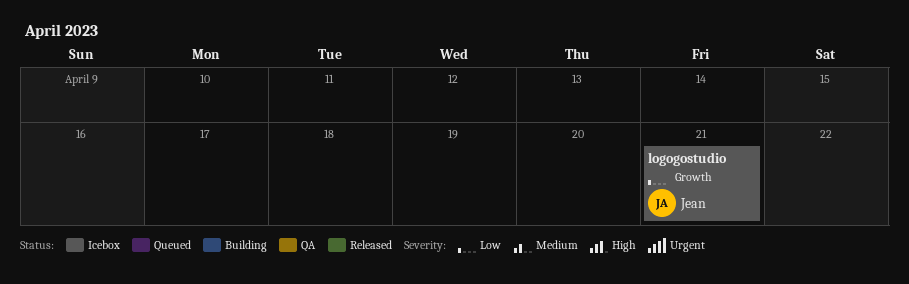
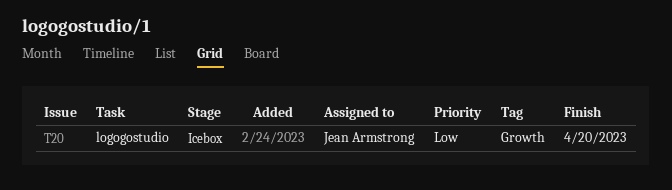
logogostudio, due: Apr 21 -> Apr 20

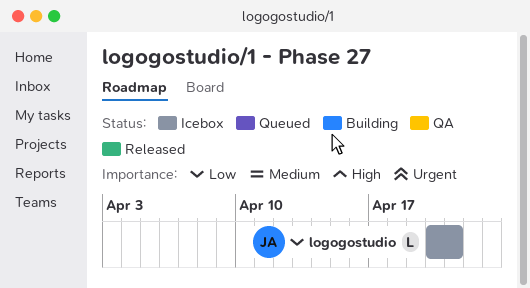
logogostudio, due: Apr 20 -> Apr 21

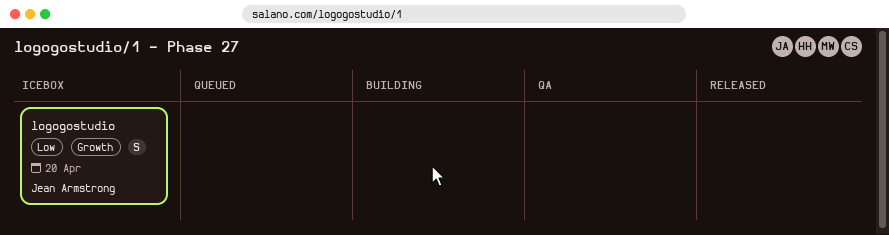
logogostudio, estimate: L -> S
logogostudio, due: Apr 21 -> Apr 20

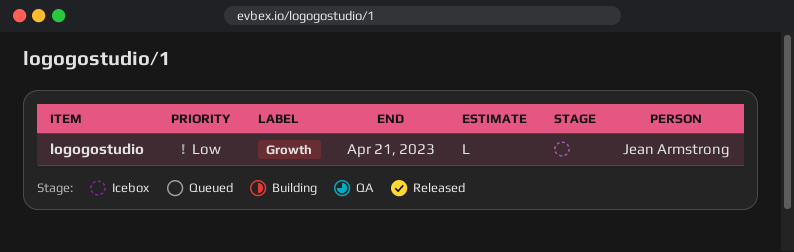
logogostudio, estimate: S -> L
logogostudio, due: Apr 20 -> Apr 21

